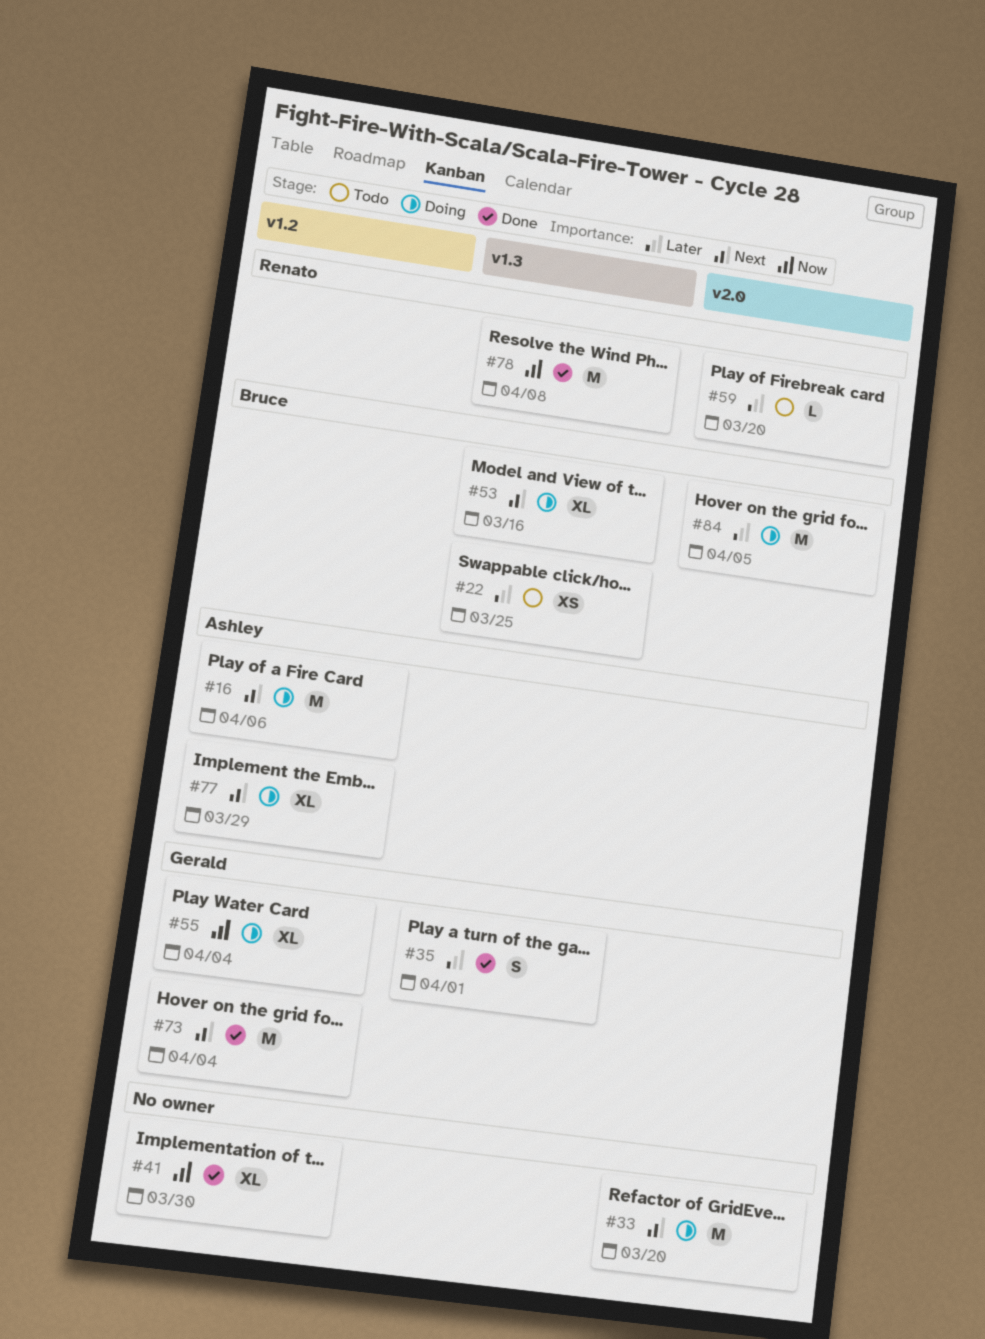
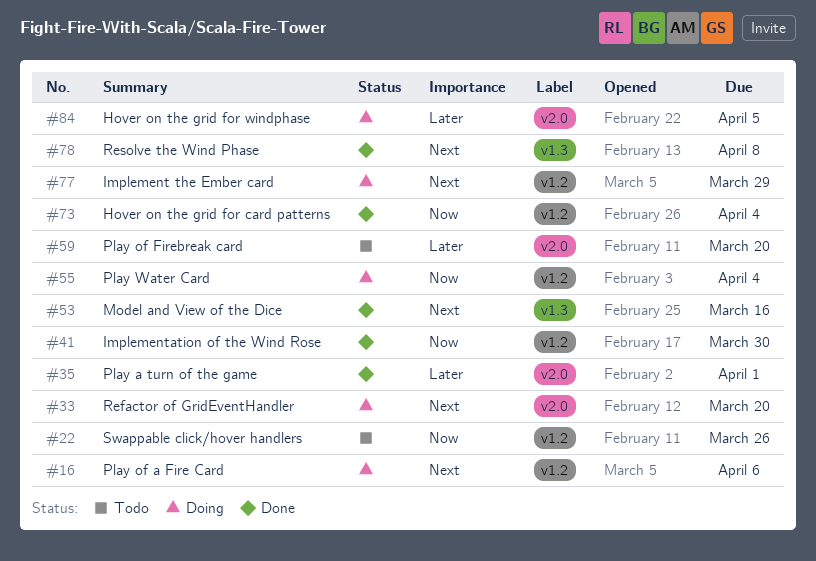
#22, priority: Later -> Now
#22, label: v1.3 -> v1.2
#22, due: Mar 25 -> Mar 26
#35, label: v1.3 -> v2.0
#53, status: Doing -> Done
#73, priority: Next -> Now
#78, priority: Now -> Next

